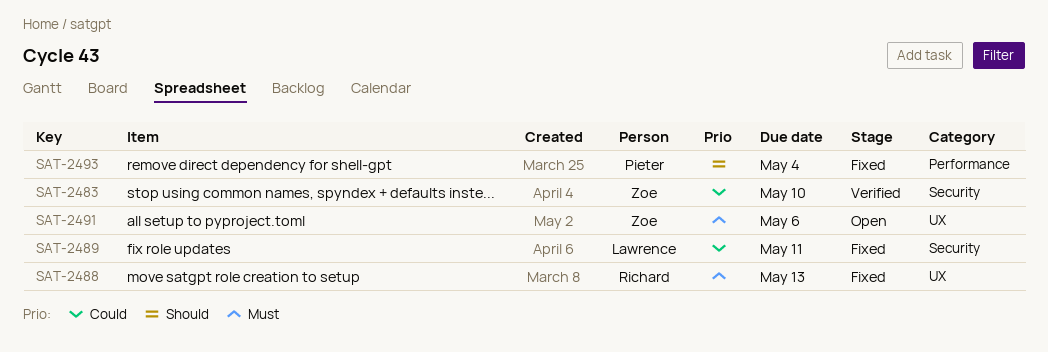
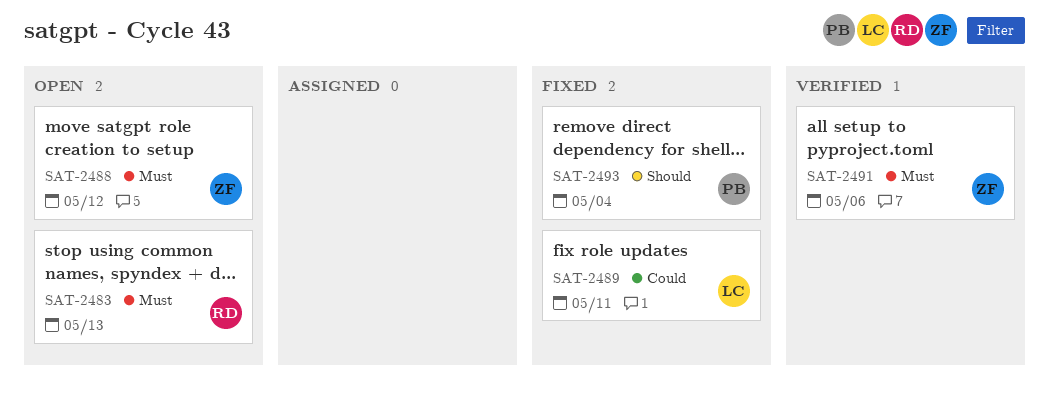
SAT-2483, status: Verified -> Open
SAT-2483, owner: Zoe -> Richard
SAT-2483, priority: Could -> Must
SAT-2483, due: May 10 -> May 13
SAT-2488, status: Fixed -> Open
SAT-2488, owner: Richard -> Zoe
SAT-2488, due: May 13 -> May 12
SAT-2491, status: Open -> Verified

